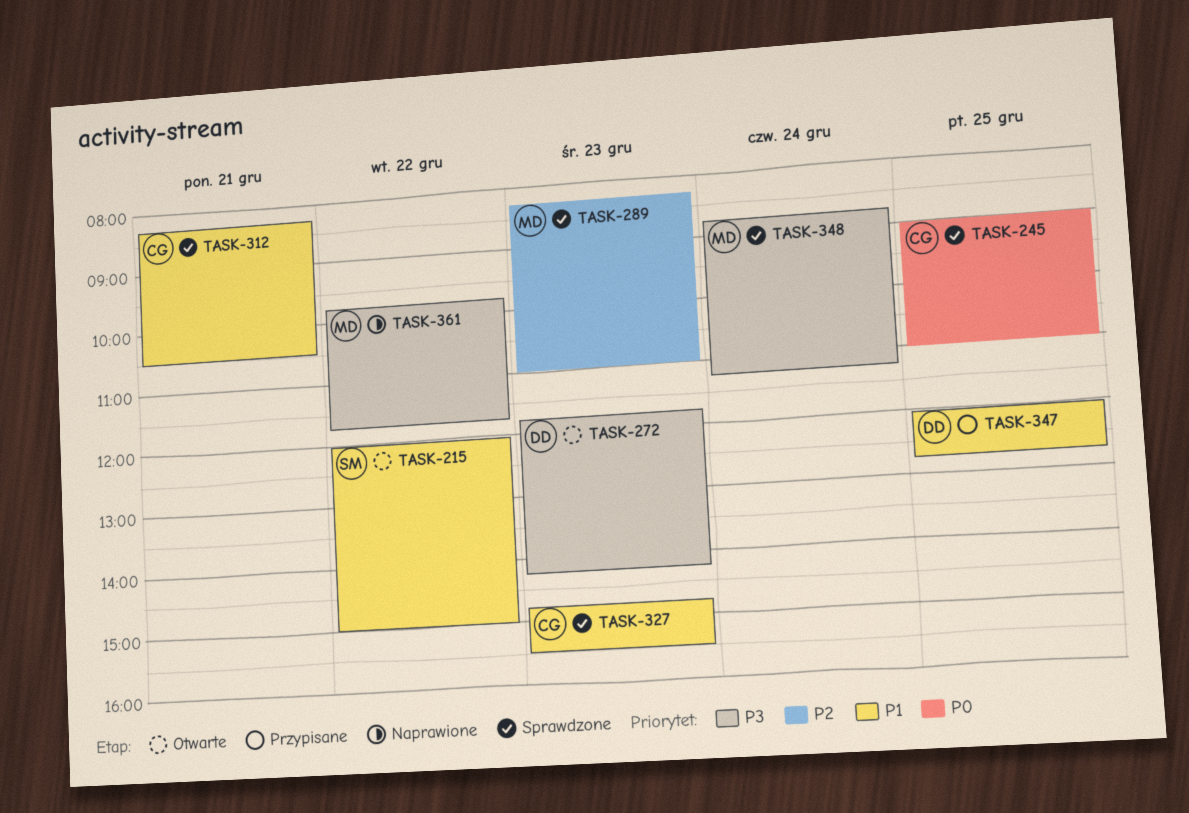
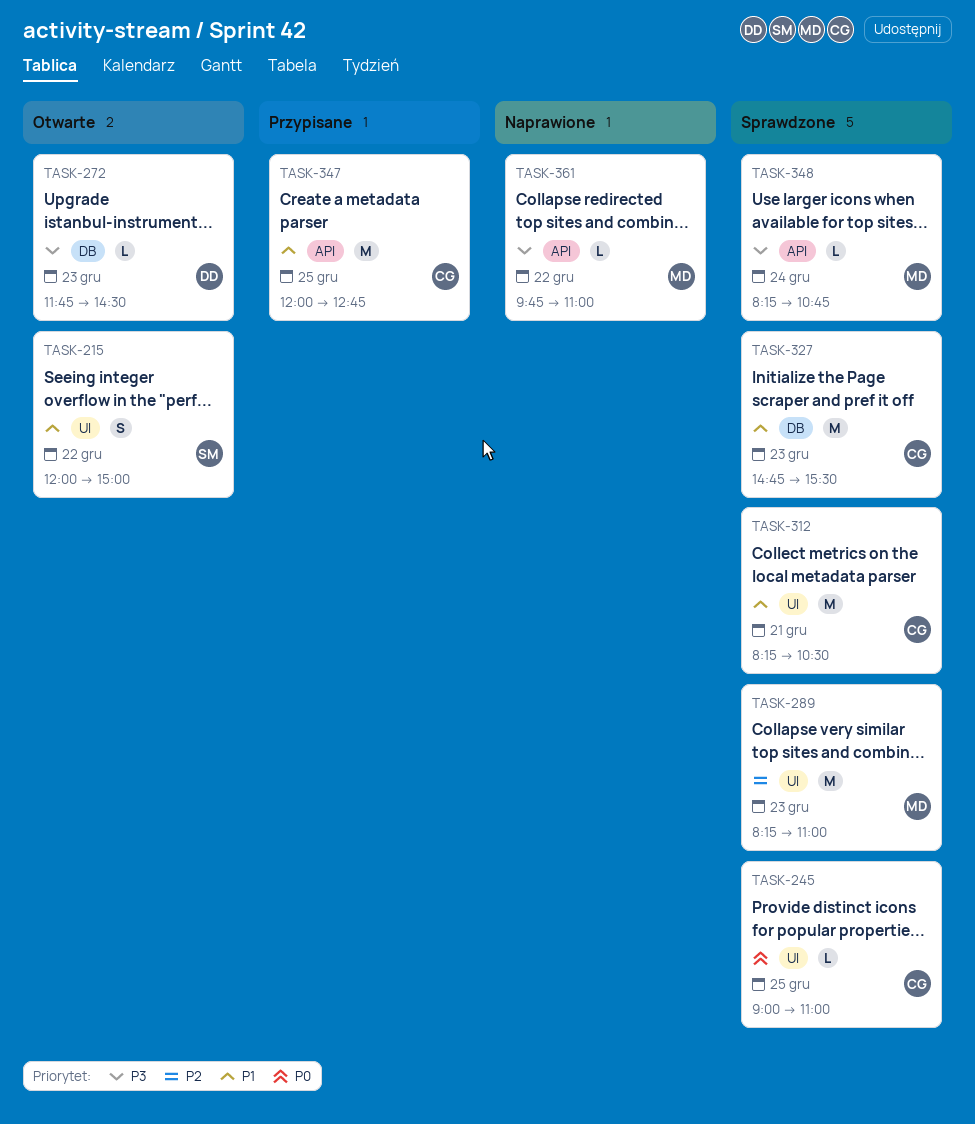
TASK-272, ends: 14:15 -> 14:30
TASK-347, owner: DD -> CG
TASK-348, begins: 08:45 -> 08:15
TASK-348, ends: 11:15 -> 10:45
TASK-361, ends: 11:45 -> 11:00

